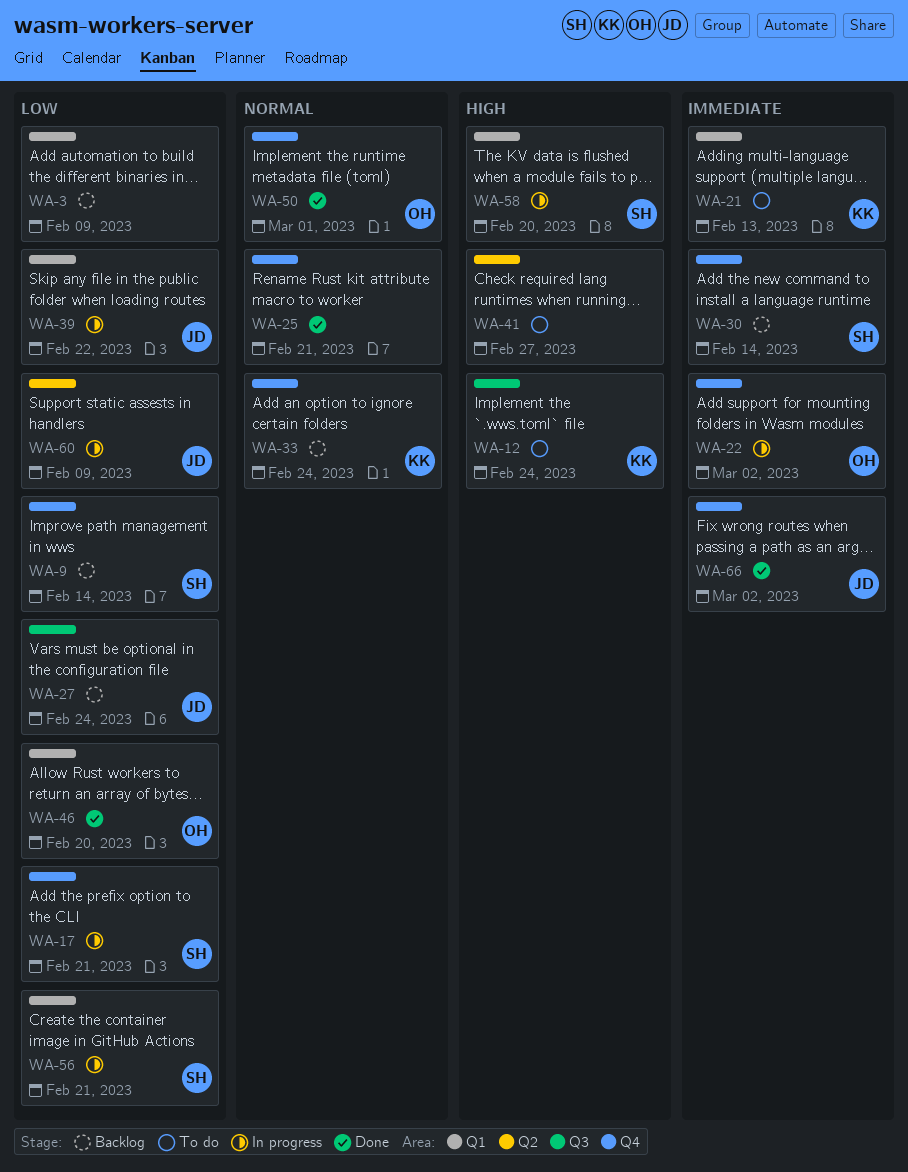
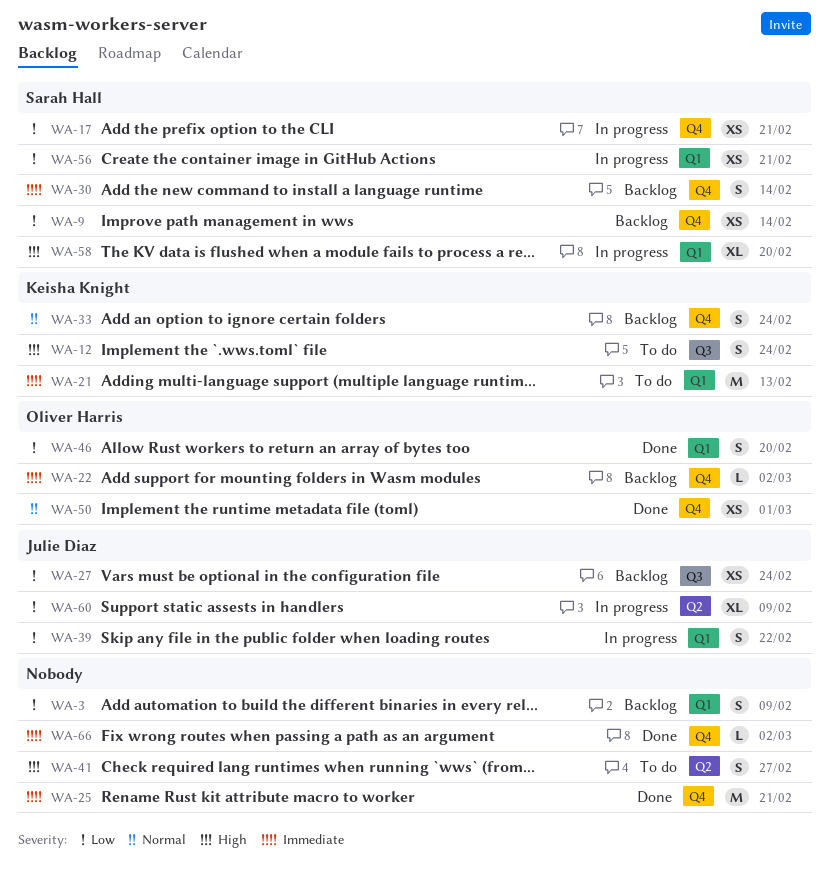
WA-22, status: In progress -> Backlog
WA-25, priority: Normal -> Immediate
WA-66, owner: Julie Diaz -> none

